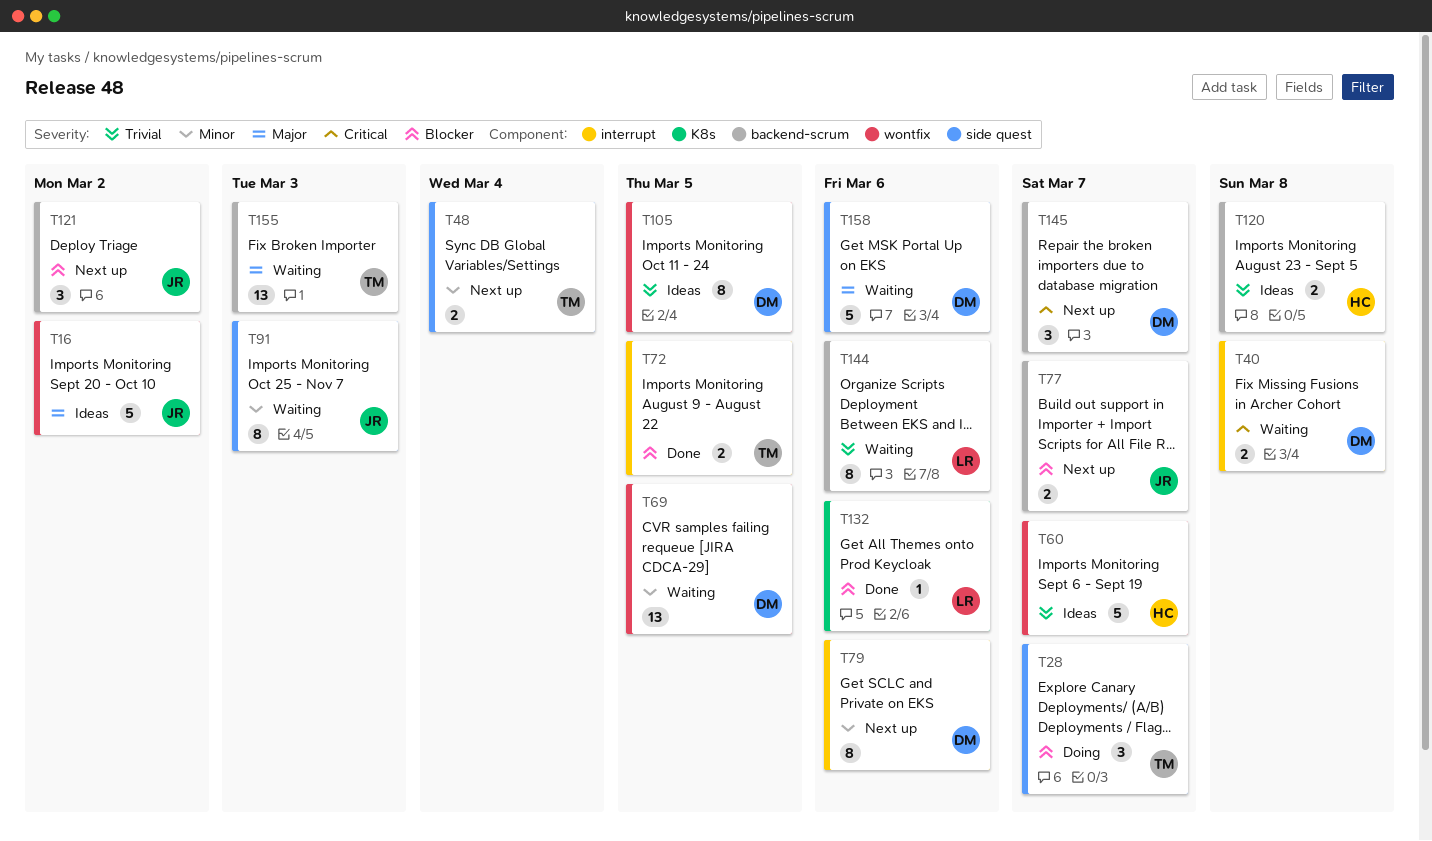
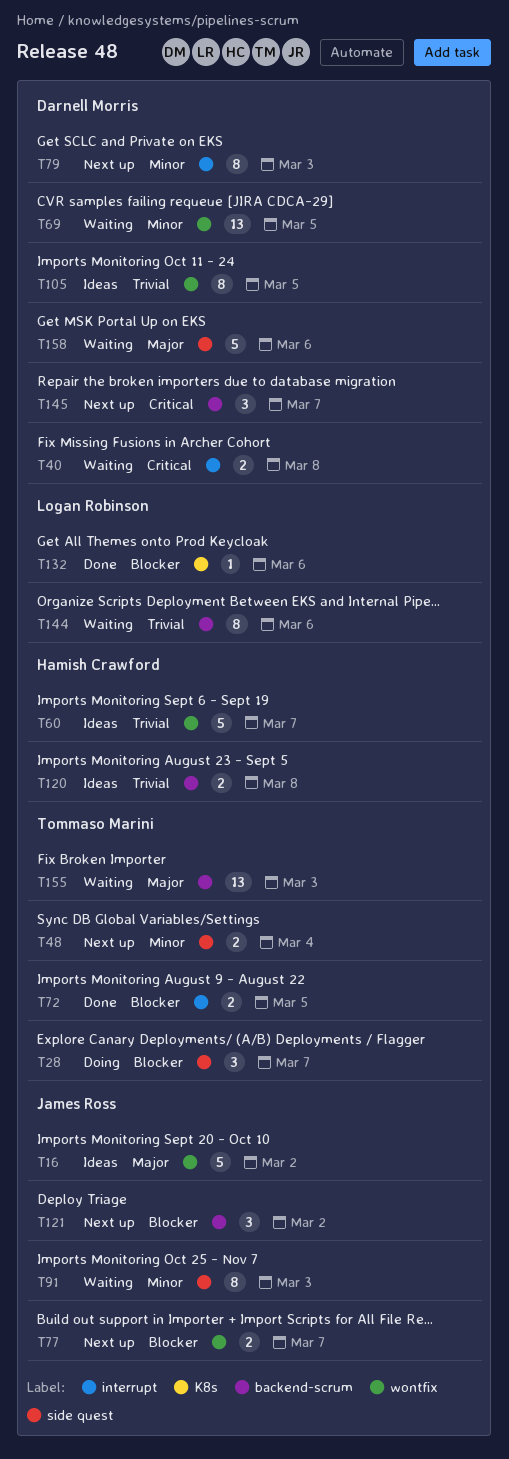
T77, label: backend-scrum -> wontfix
T79, due: Mar 6 -> Mar 3

